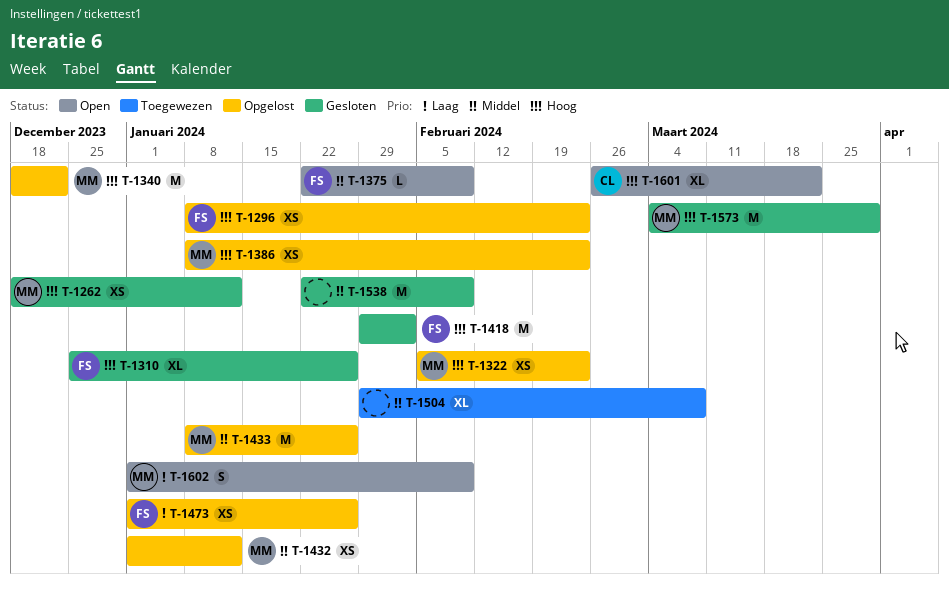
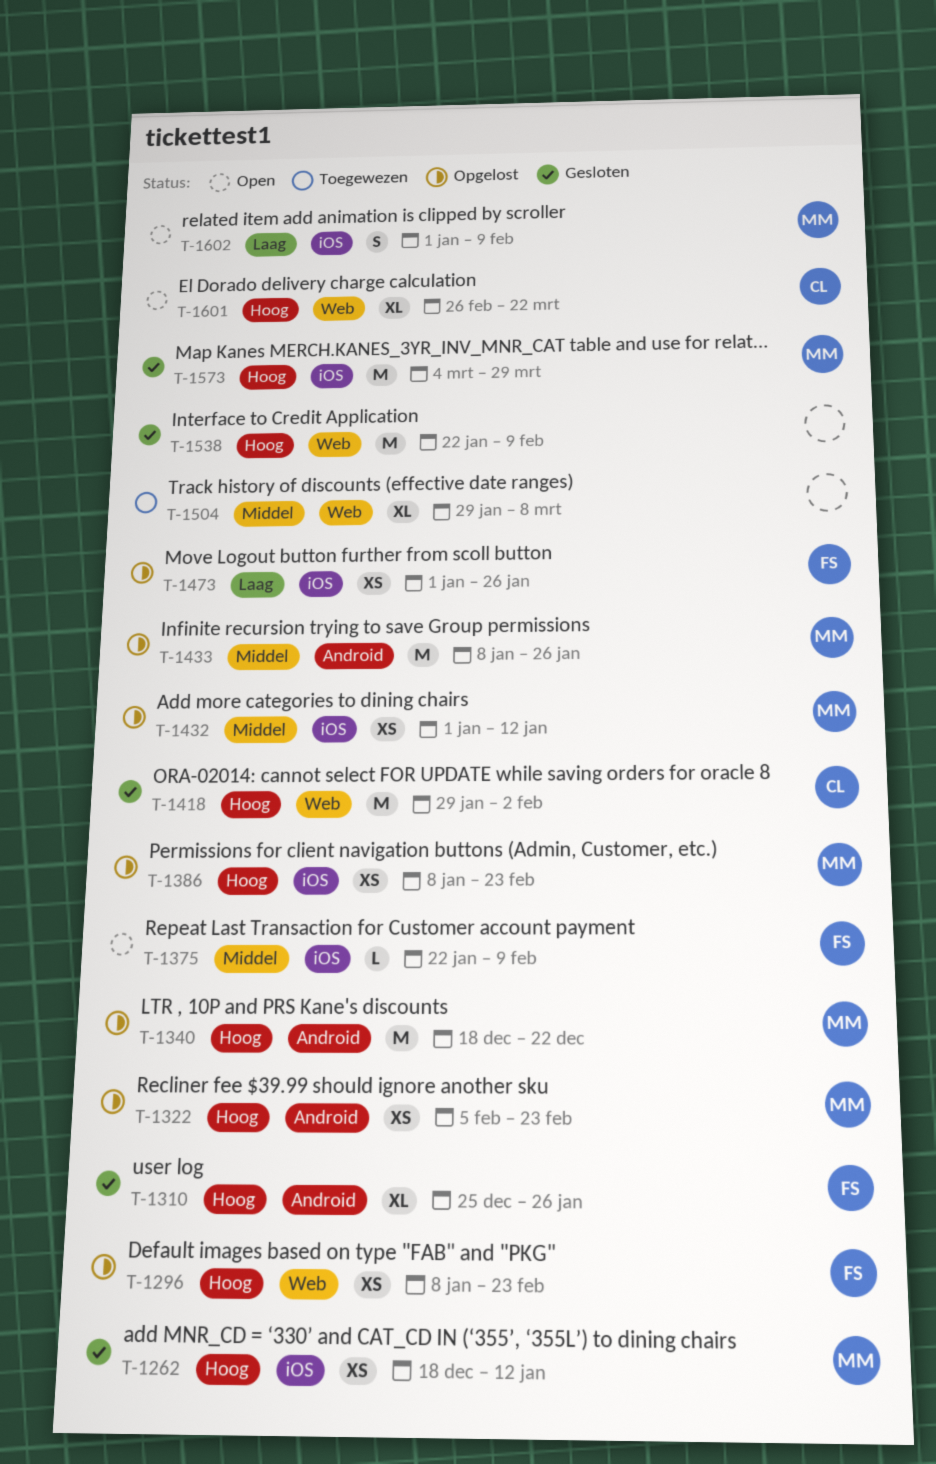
T-1418, owner: FS -> CL
T-1538, priority: Middel -> Hoog

